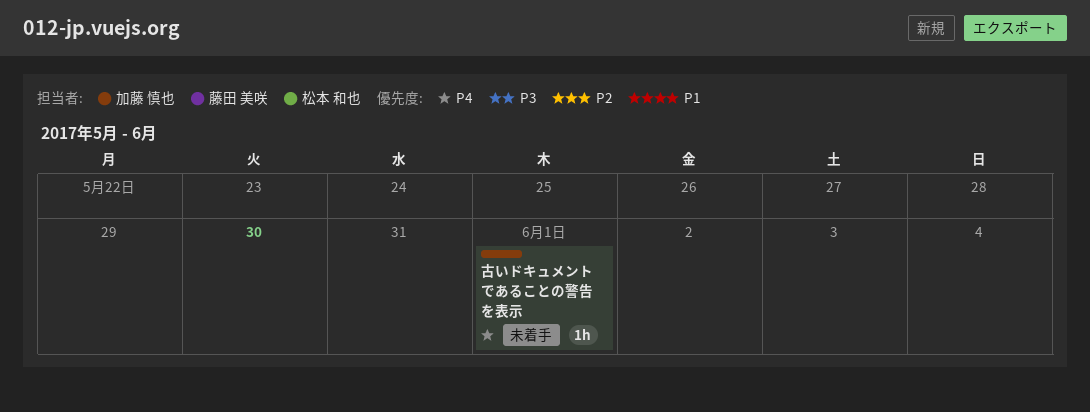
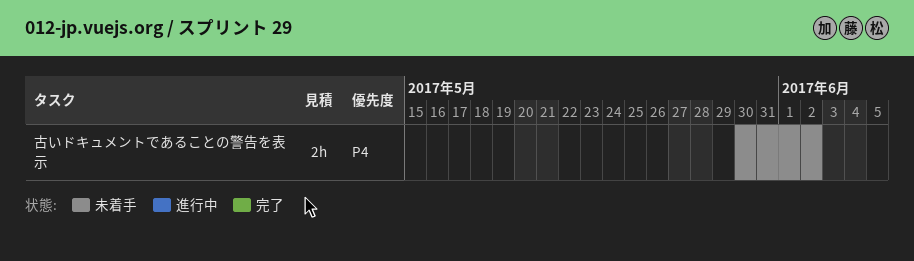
古いドキュメントであることの警告を表示, estimate: 1h -> 2h
古いドキュメントであることの警告を表示, due: Jun 1 -> Jun 2

